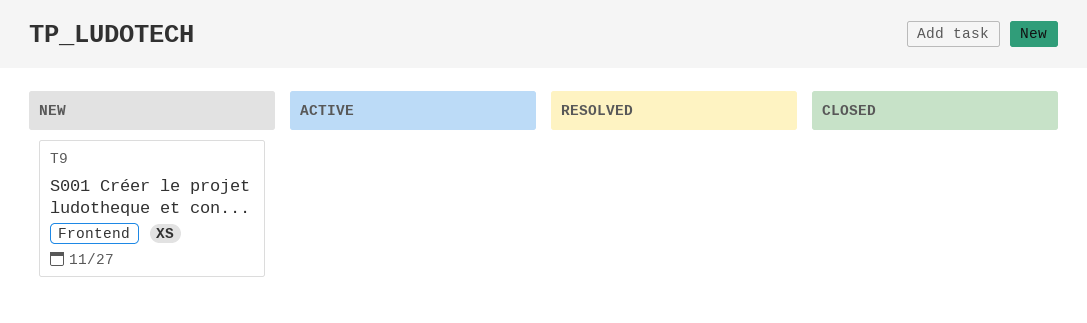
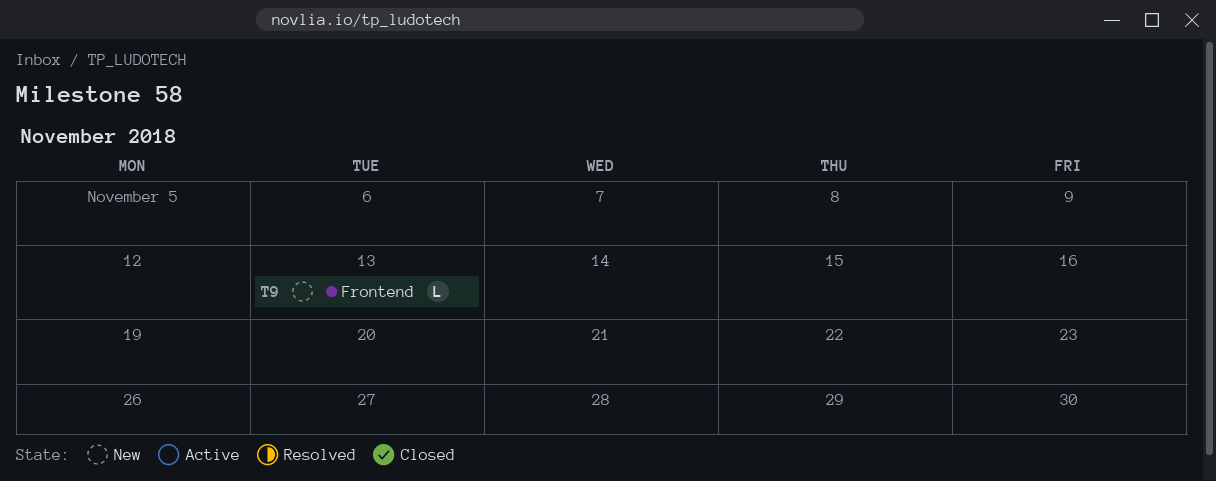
T9, estimate: XS -> L
T9, due: Nov 27 -> Nov 13

